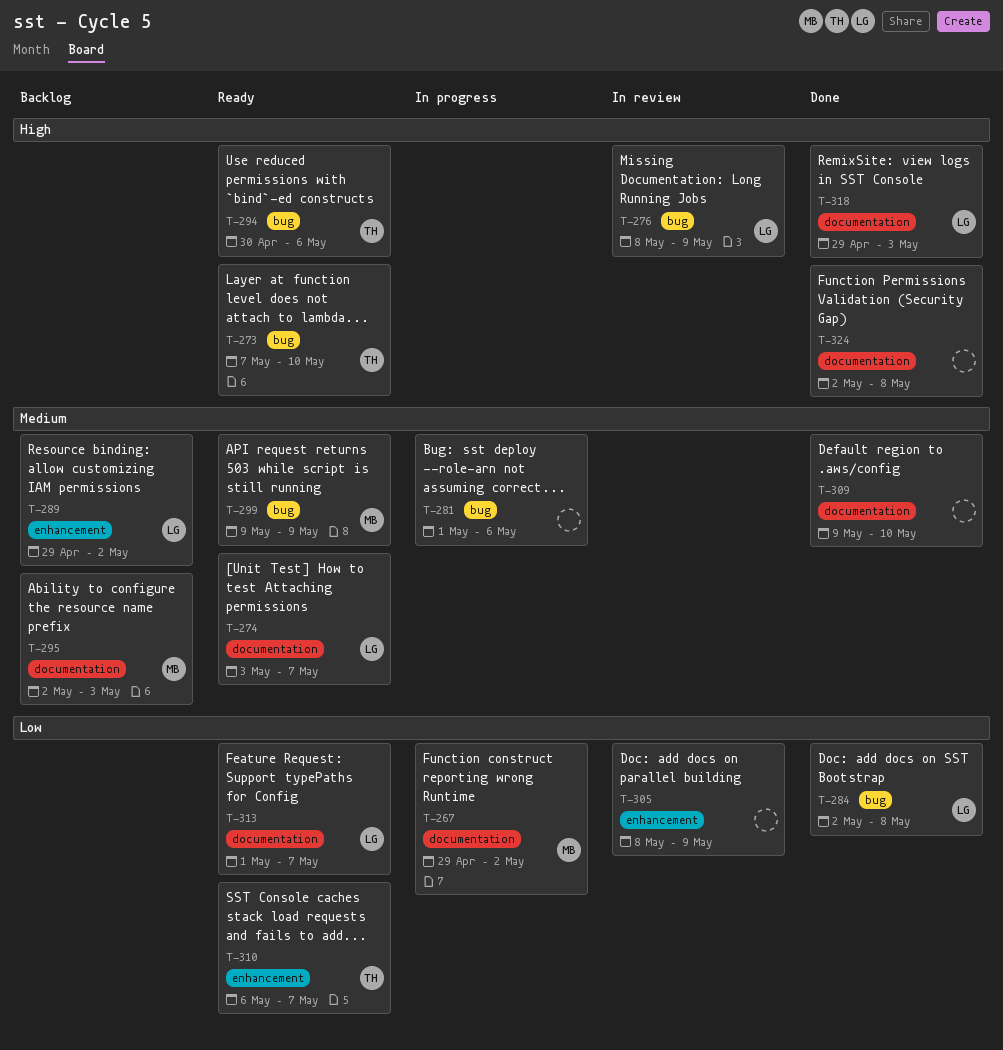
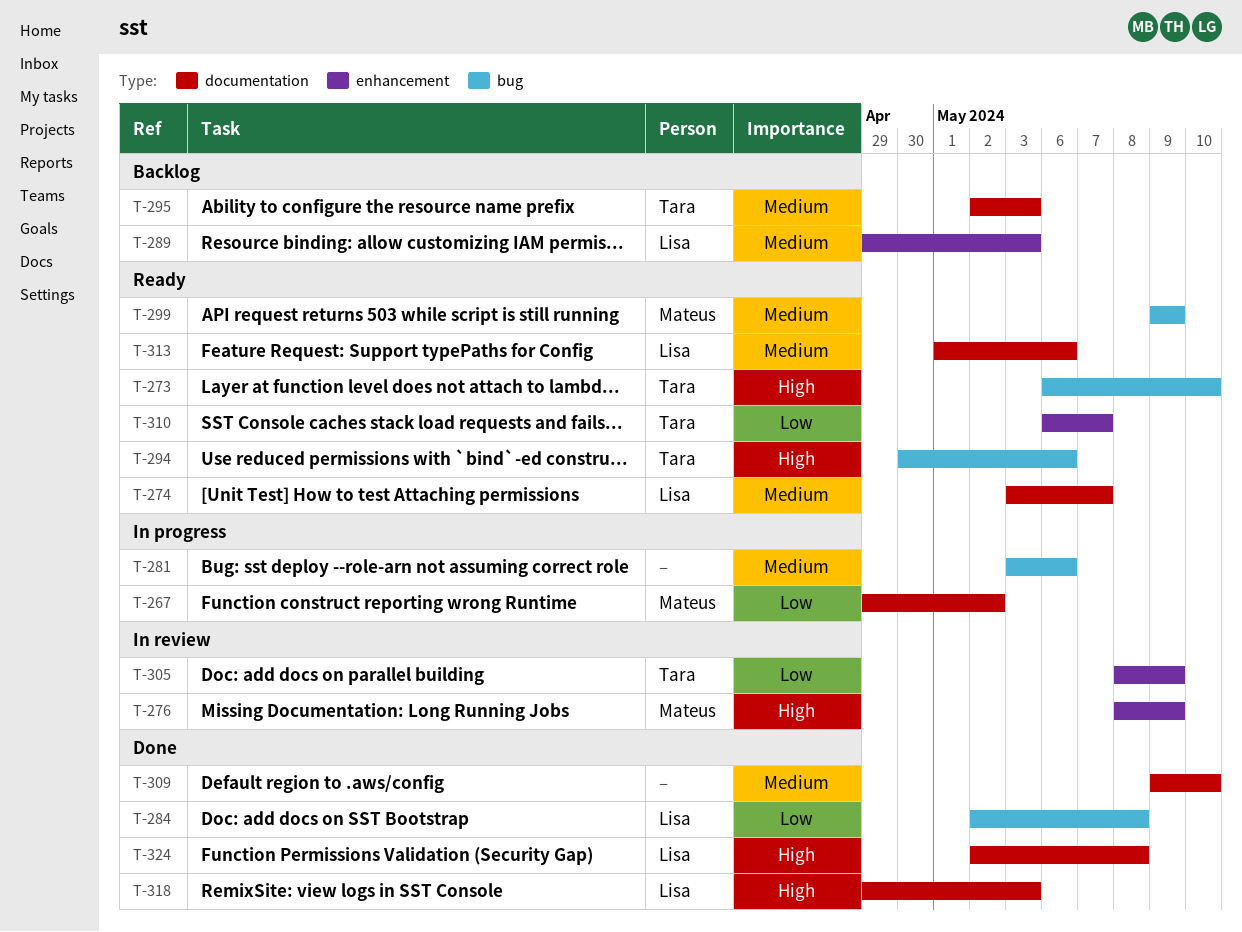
T-273, start: May 7 -> May 6
T-276, owner: Lisa -> Mateus
T-276, label: bug -> enhancement
T-281, start: May 1 -> May 3
T-289, due: May 2 -> May 3
T-295, owner: Mateus -> Tara
T-305, owner: none -> Tara
T-313, priority: Low -> Medium
T-313, due: May 7 -> May 6
T-324, owner: none -> Lisa

